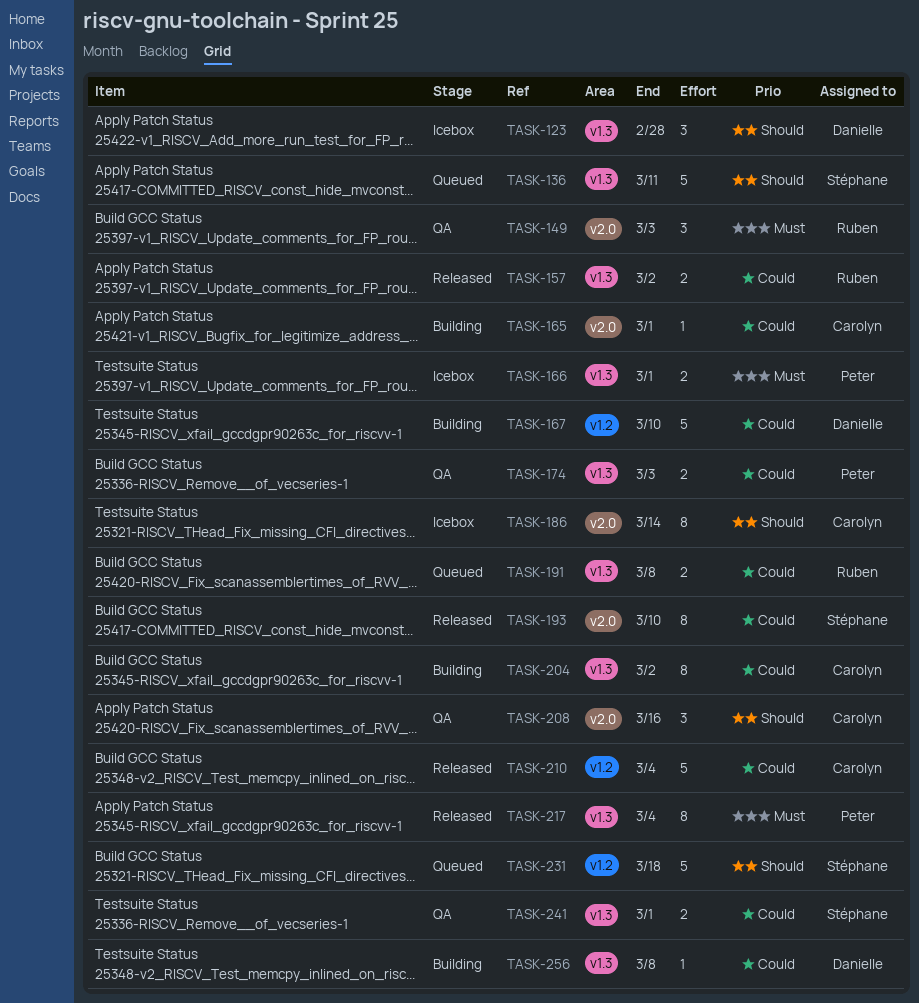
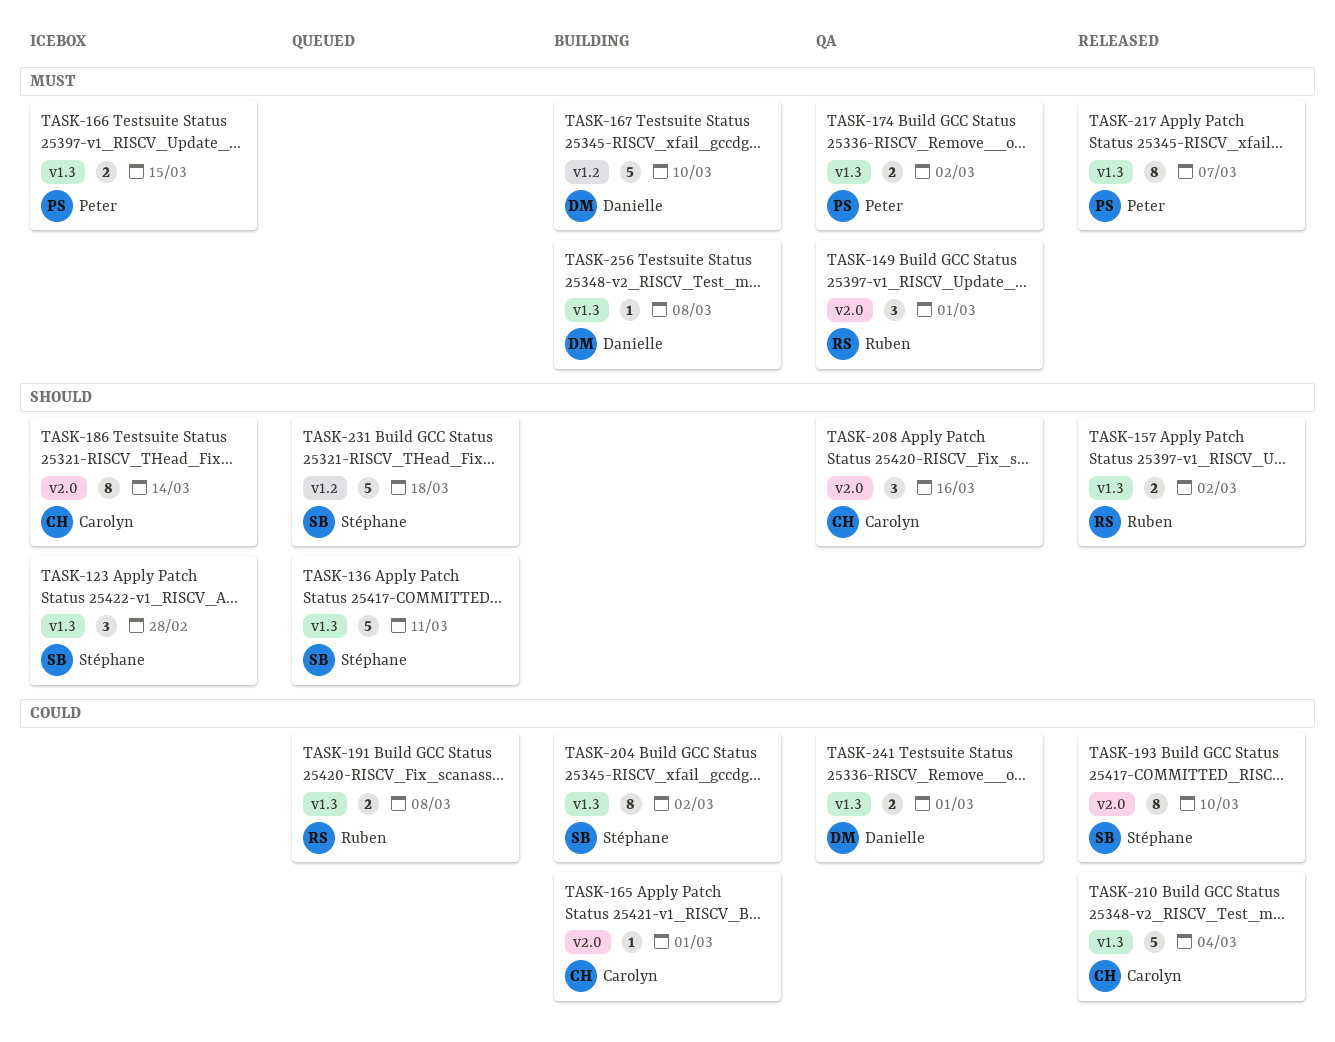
TASK-123, owner: Danielle -> Stéphane
TASK-149, due: Mar 3 -> Mar 1
TASK-157, priority: Could -> Should
TASK-166, due: Mar 1 -> Mar 15
TASK-167, priority: Could -> Must
TASK-174, priority: Could -> Must
TASK-174, due: Mar 3 -> Mar 2
TASK-204, owner: Carolyn -> Stéphane
TASK-210, label: v1.2 -> v1.3
TASK-217, due: Mar 4 -> Mar 7
TASK-241, owner: Stéphane -> Danielle
TASK-256, priority: Could -> Must

